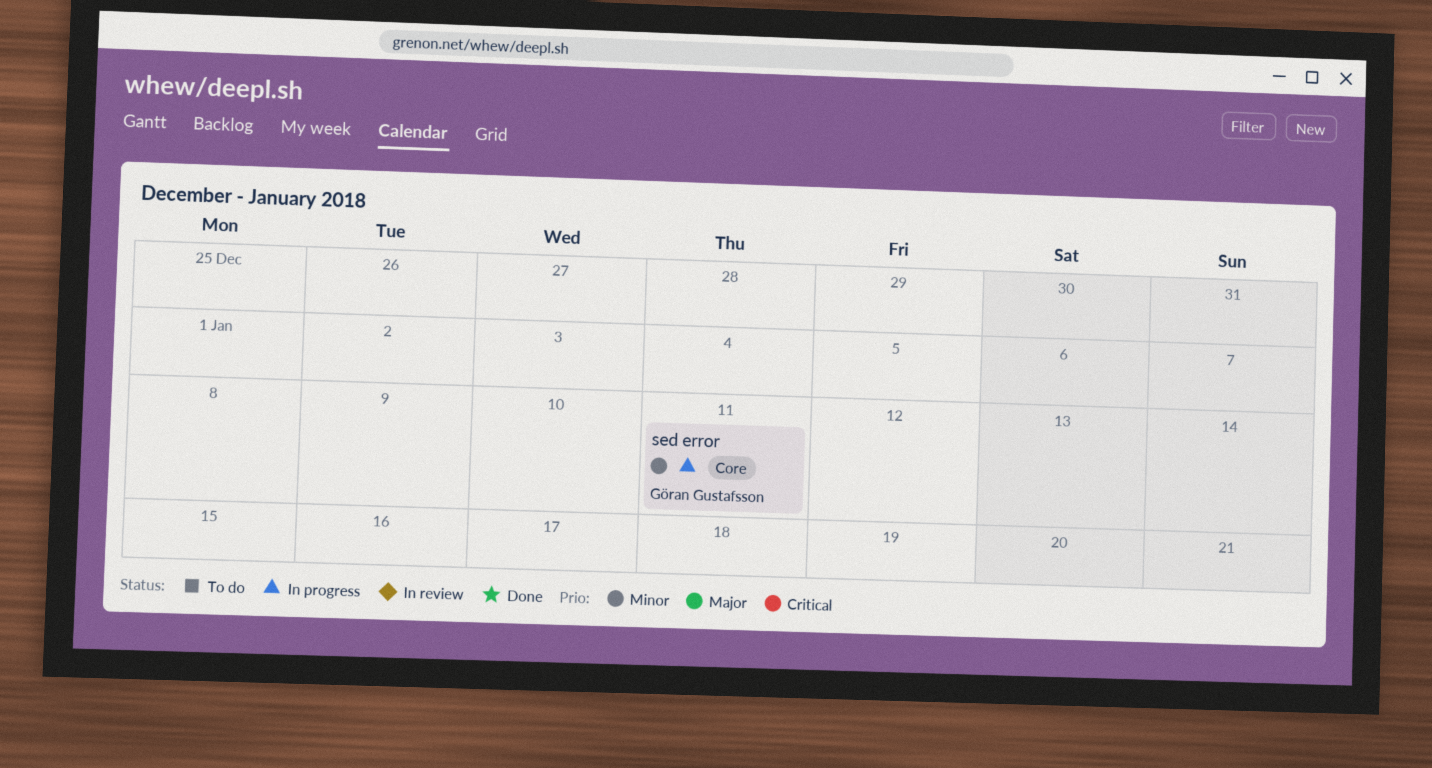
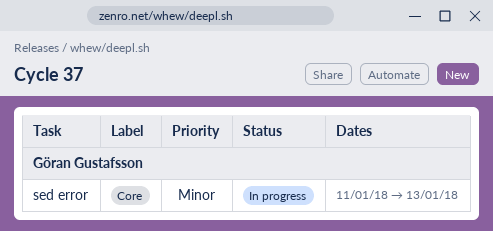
sed error, due: Jan 11 -> Jan 13

